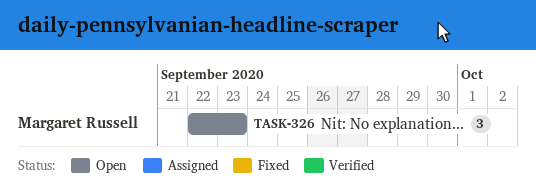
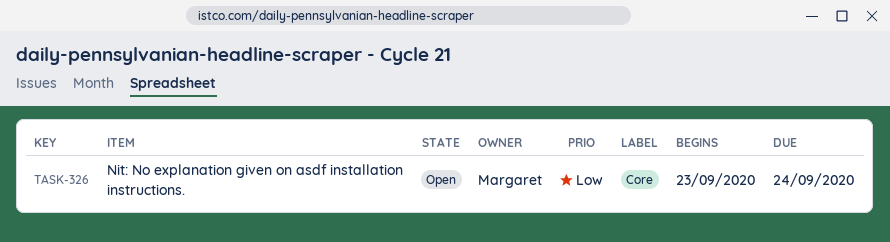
TASK-326, start: Sep 22 -> Sep 23
TASK-326, due: Sep 23 -> Sep 24

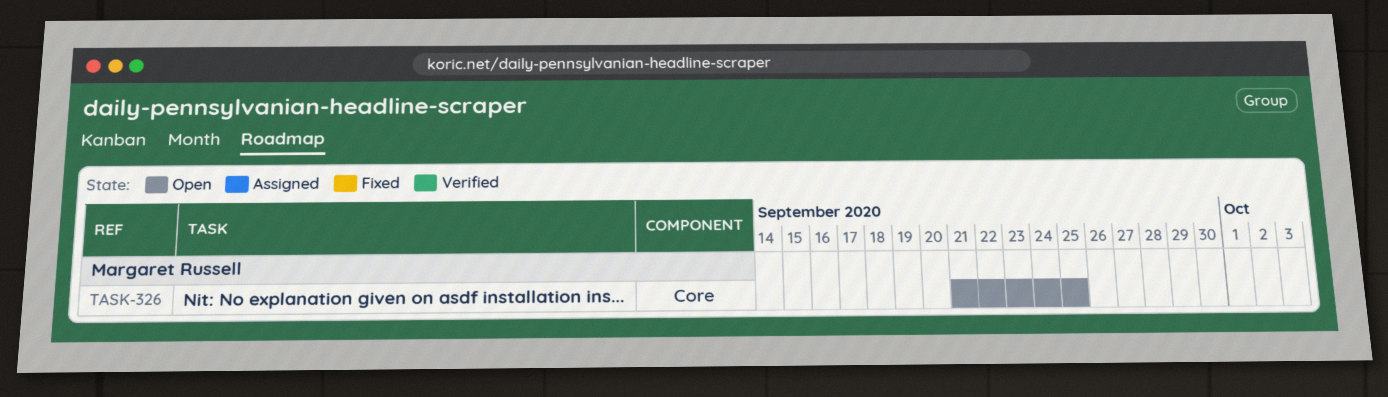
TASK-326, start: Sep 23 -> Sep 21
TASK-326, due: Sep 24 -> Sep 25

